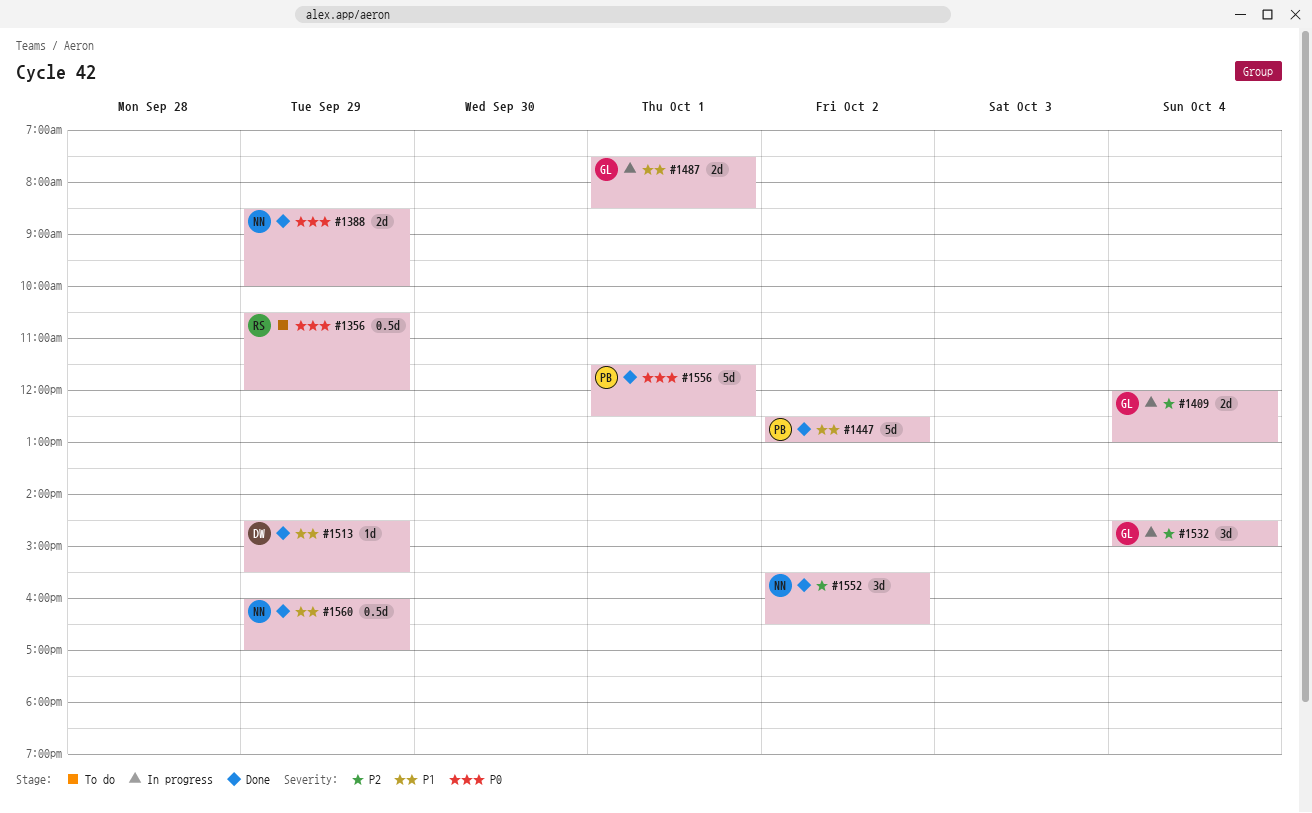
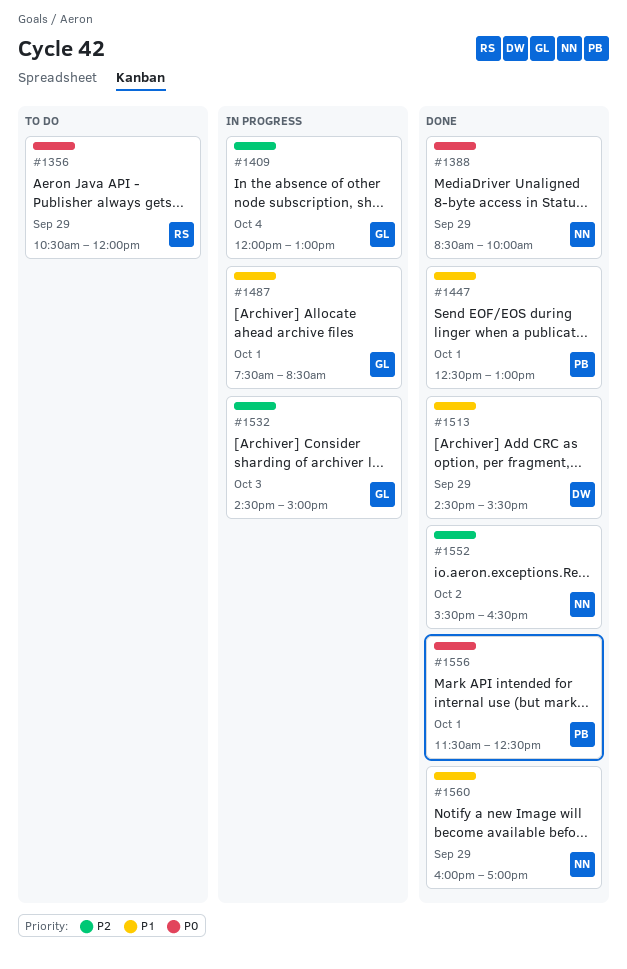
#1447, day: Oct 2 -> Oct 1
#1532, day: Oct 4 -> Oct 3

